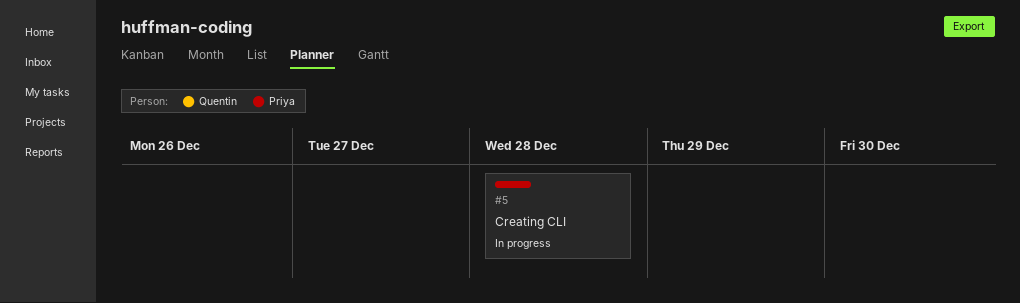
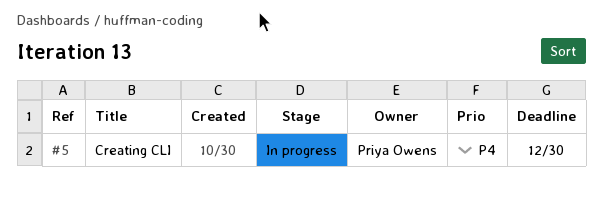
#5, due: Dec 28 -> Dec 30

